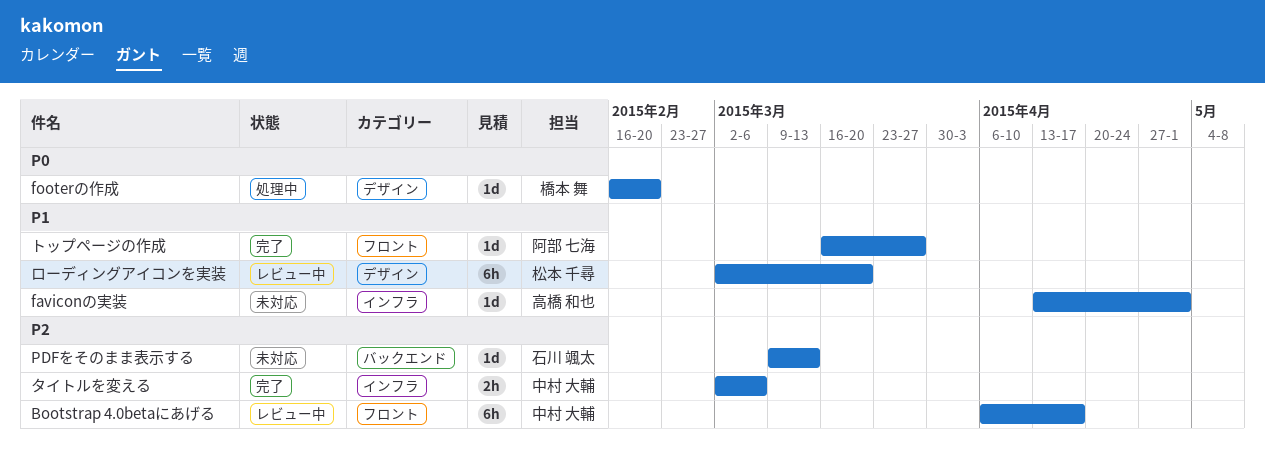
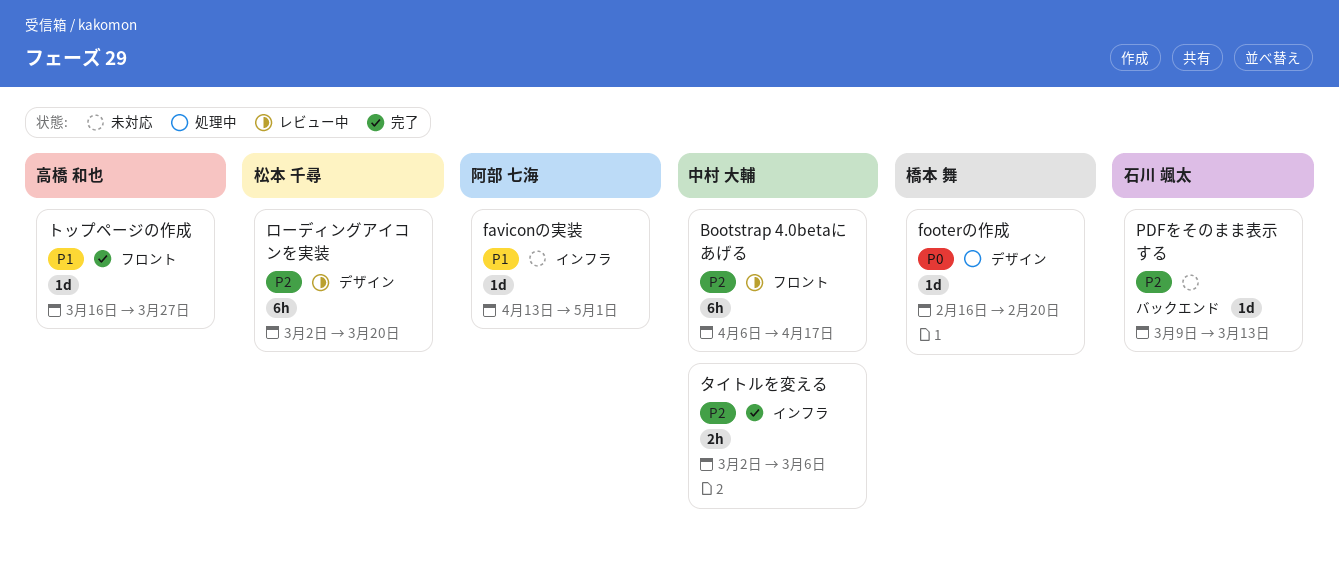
faviconの実装, owner: 高橋 和也 -> 阿部 七海
トップページの作成, owner: 阿部 七海 -> 高橋 和也
ローディングアイコンを実装, priority: P1 -> P2

